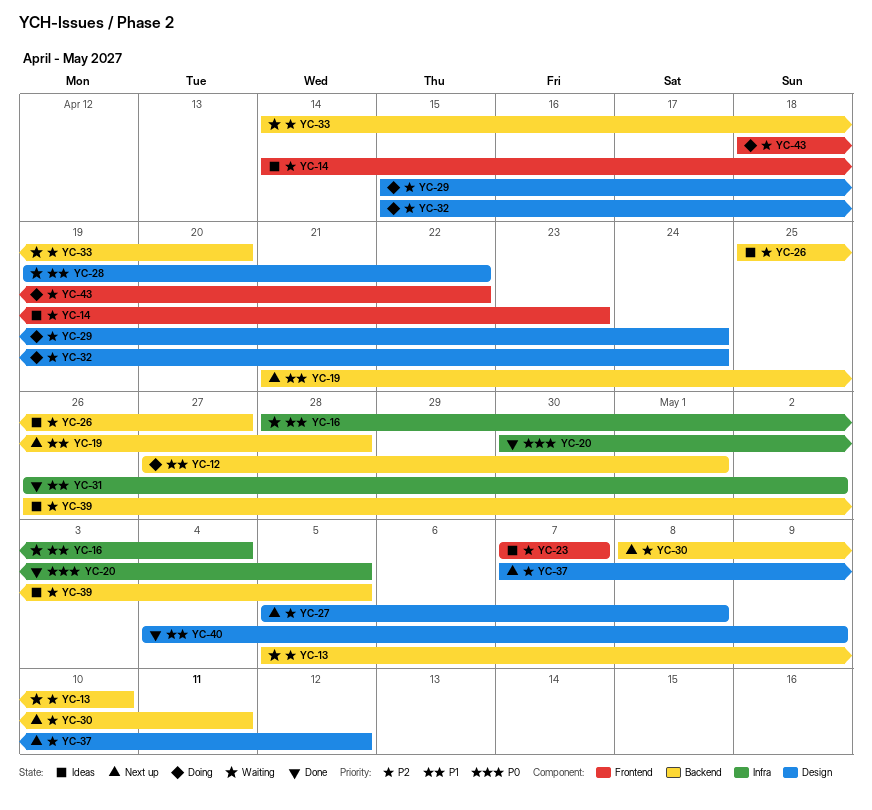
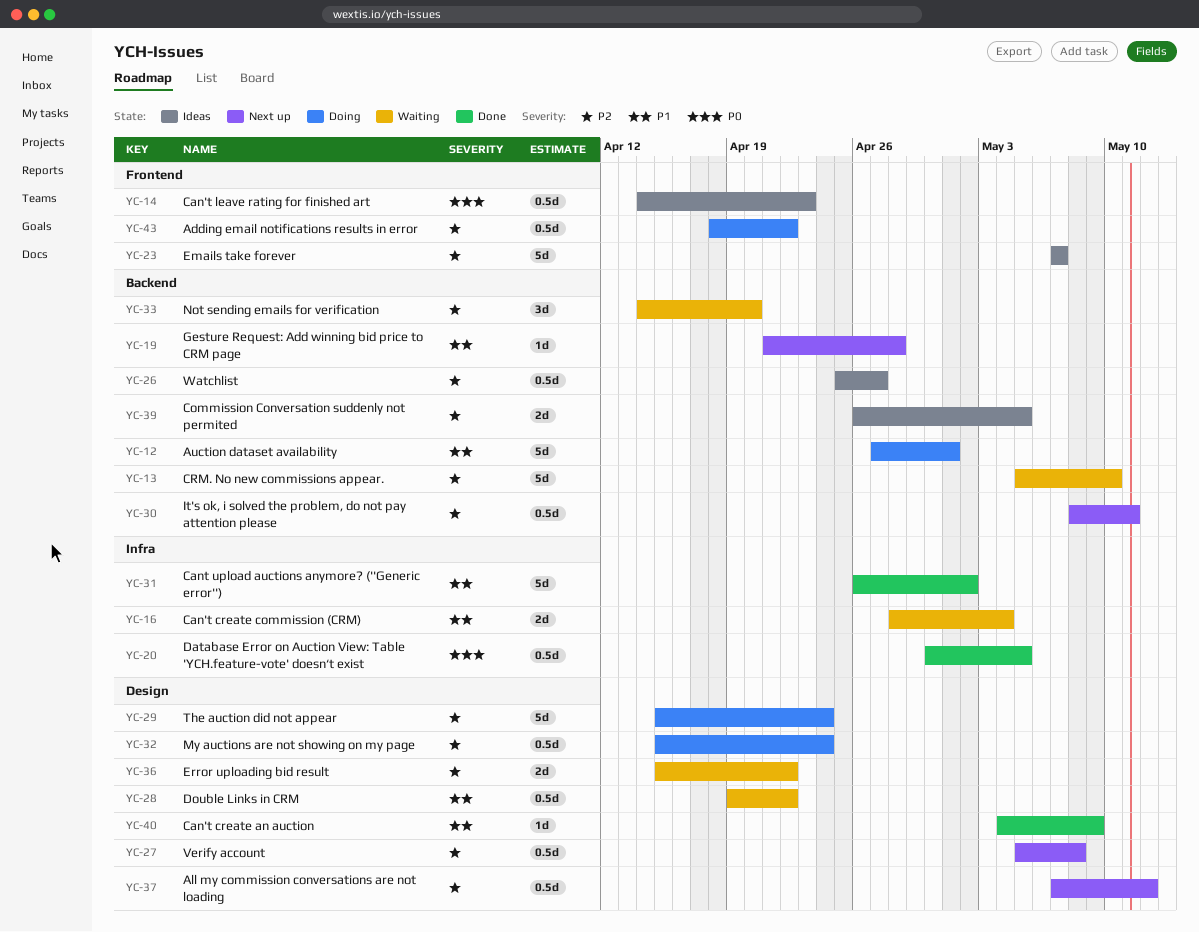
YC-14, priority: P2 -> P0
YC-36: none -> present

